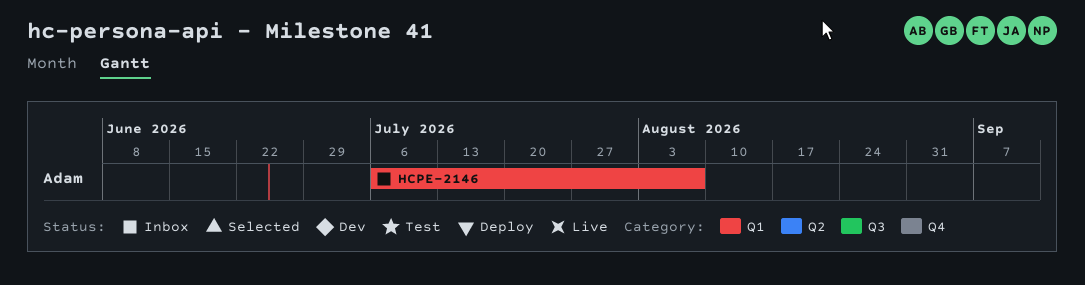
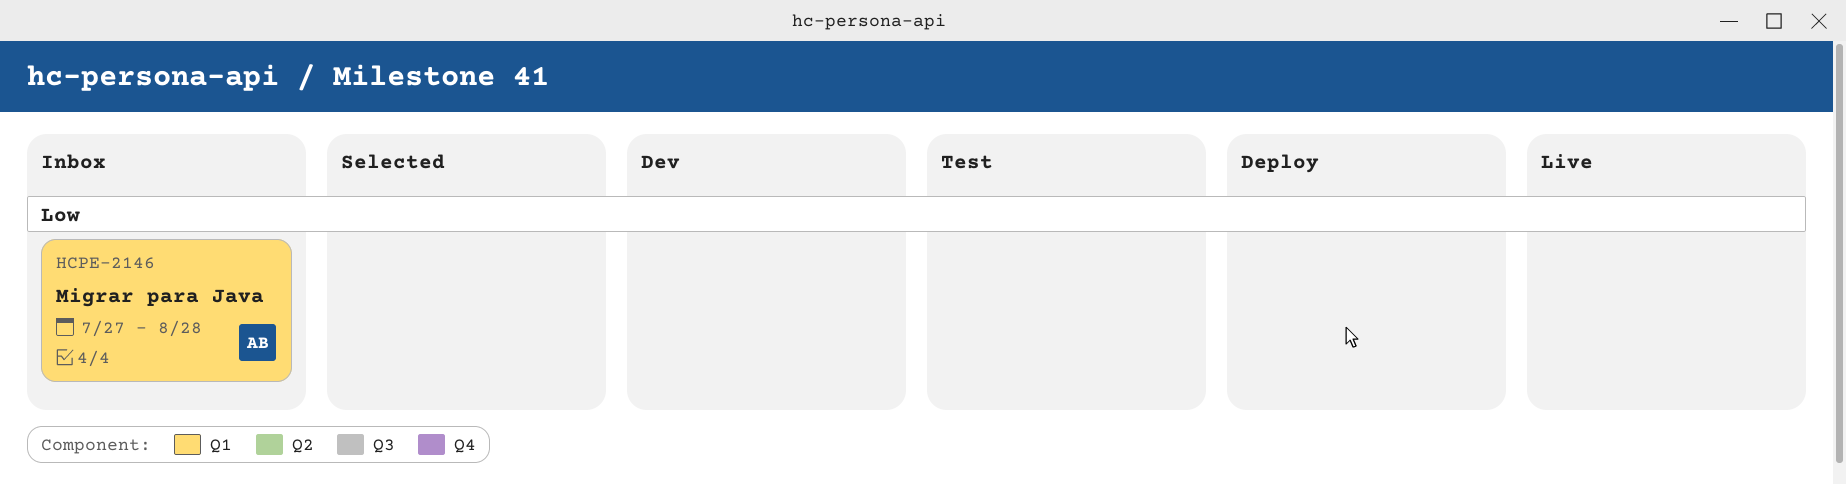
HCPE-2146, start: Jul 6 -> Jul 27
HCPE-2146, due: Aug 7 -> Aug 28

